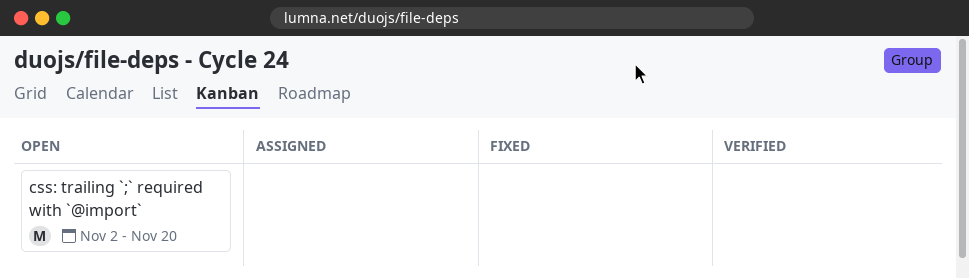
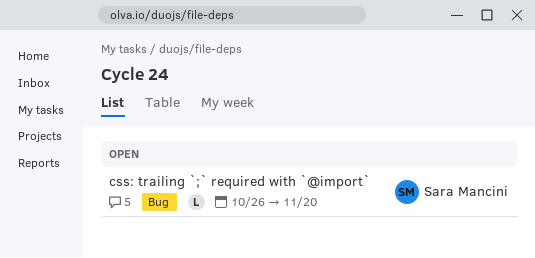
css: trailing `;` required with `@import`, estimate: M -> L
css: trailing `;` required with `@import`, start: Nov 2 -> Oct 26

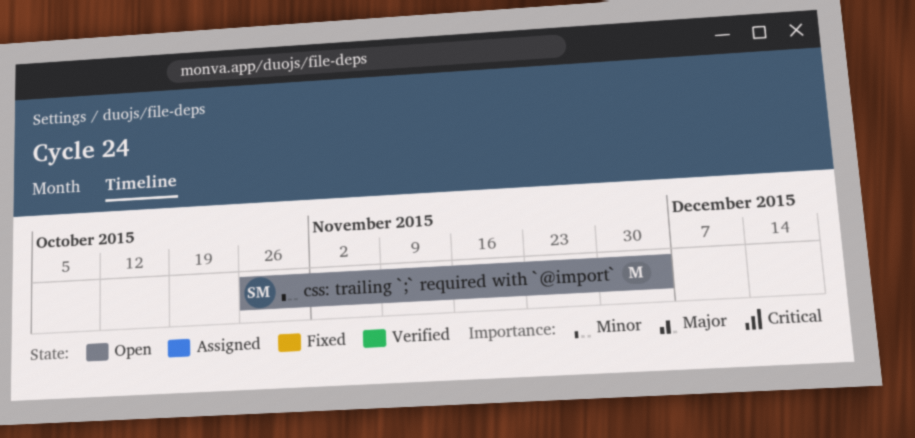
css: trailing `;` required with `@import`, estimate: L -> M
css: trailing `;` required with `@import`, due: Nov 20 -> Dec 4

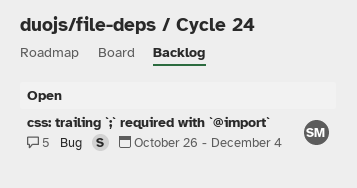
css: trailing `;` required with `@import`, estimate: M -> S

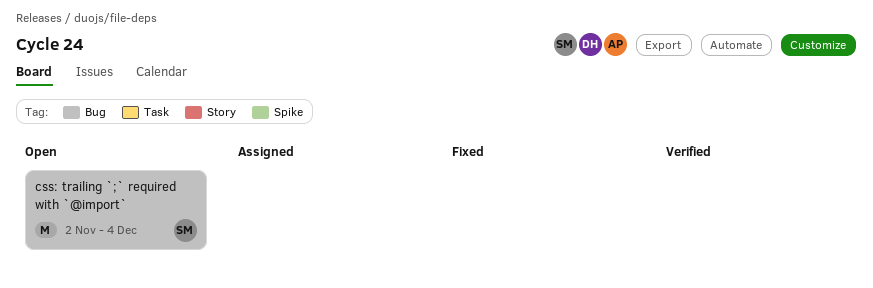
css: trailing `;` required with `@import`, estimate: S -> M
css: trailing `;` required with `@import`, start: Oct 26 -> Nov 2

